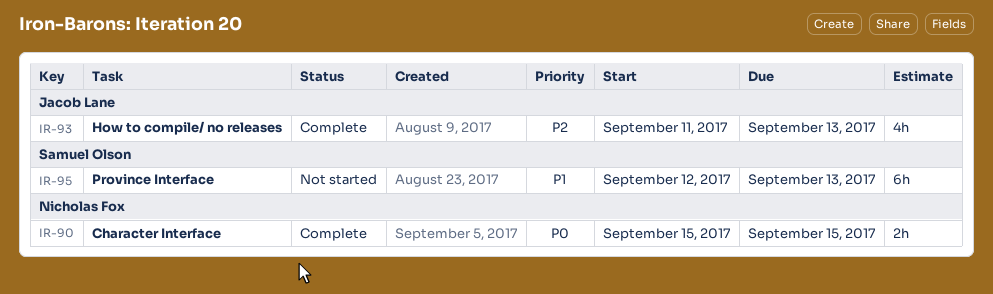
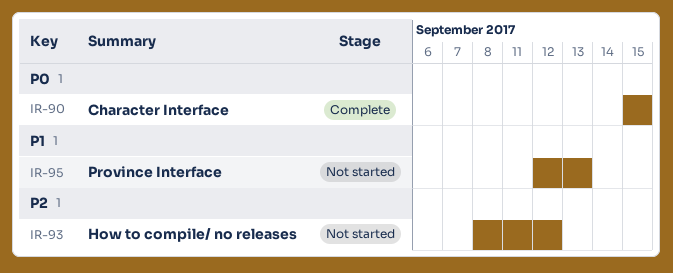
IR-93, status: Complete -> Not started
IR-93, start: Sep 11 -> Sep 8
IR-93, due: Sep 13 -> Sep 12

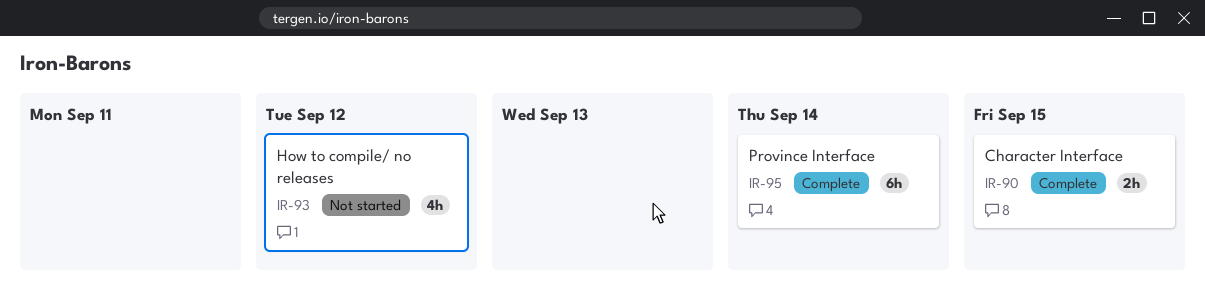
IR-95, status: Not started -> Complete
IR-95, due: Sep 13 -> Sep 14

